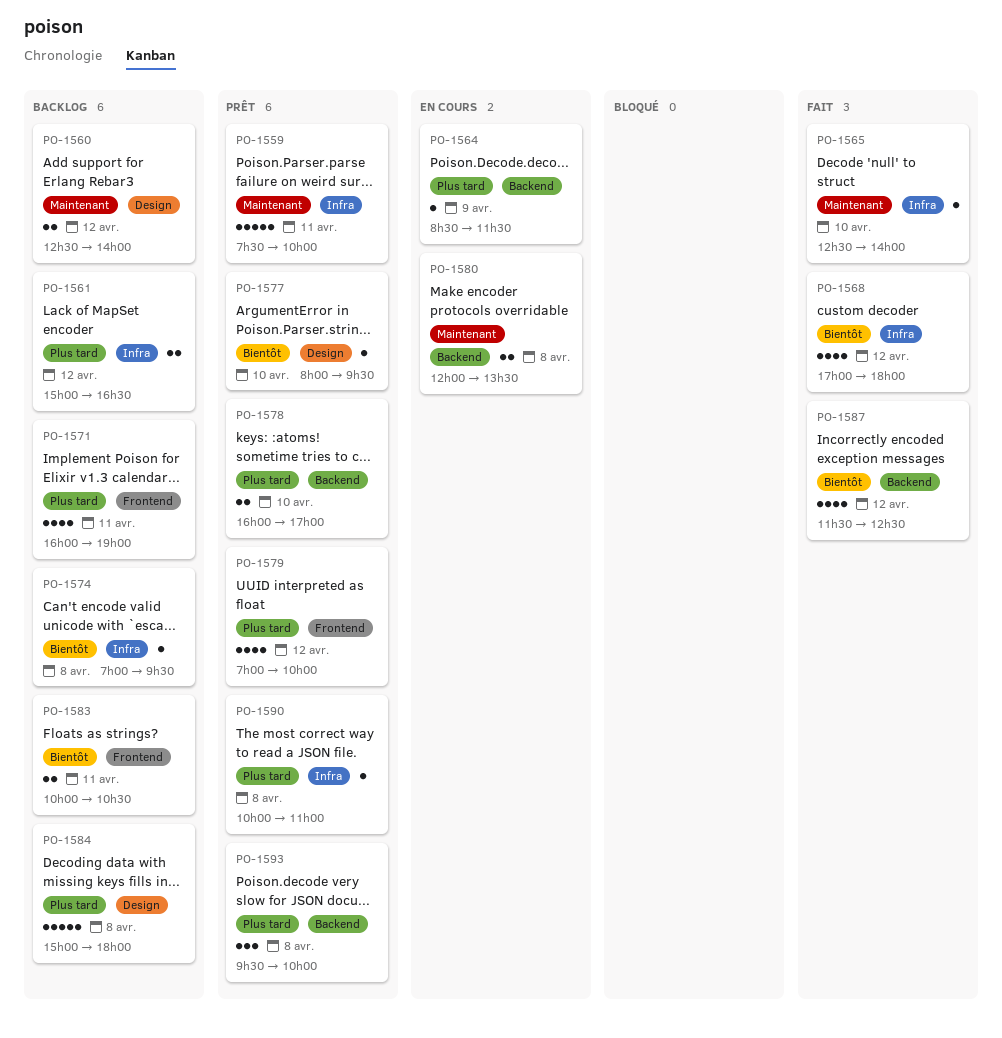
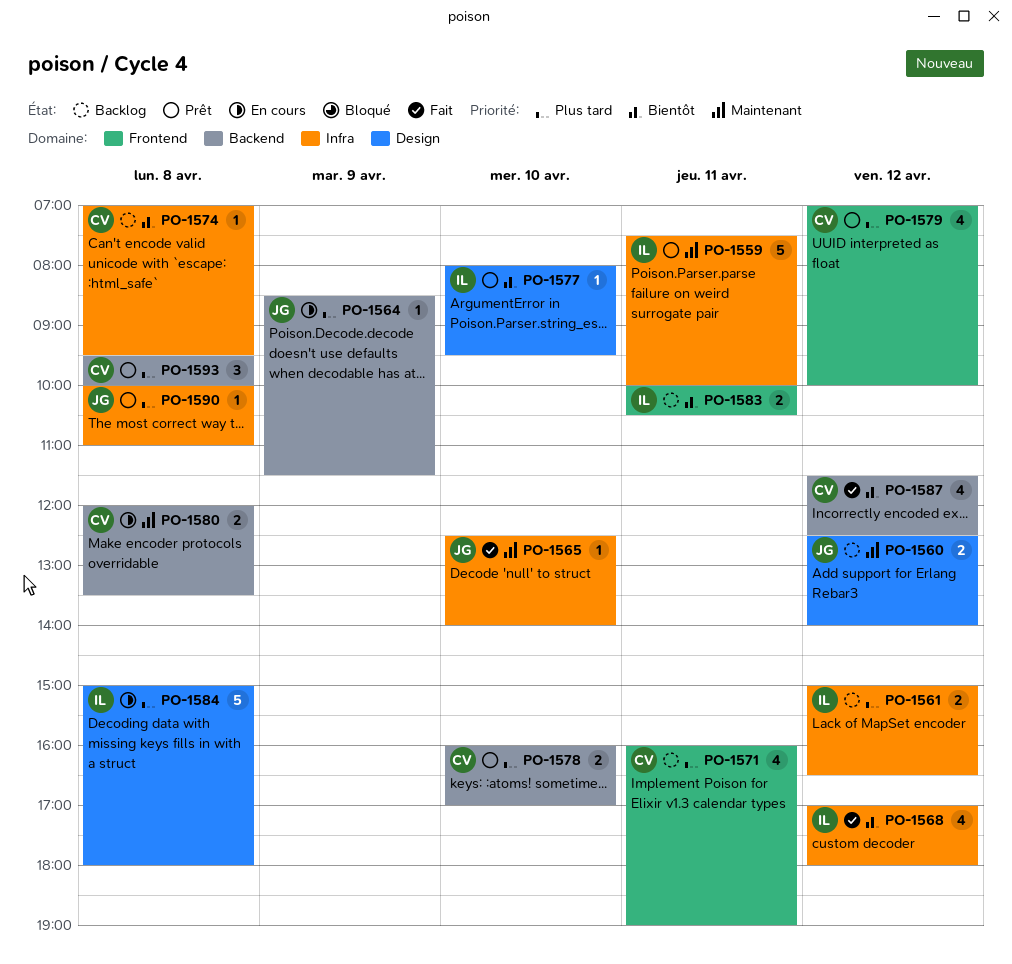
PO-1584, status: Backlog -> En cours

